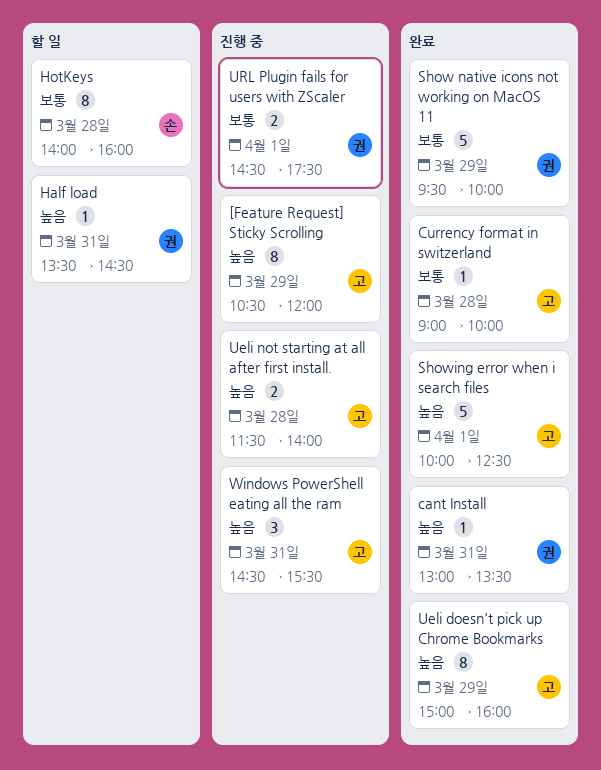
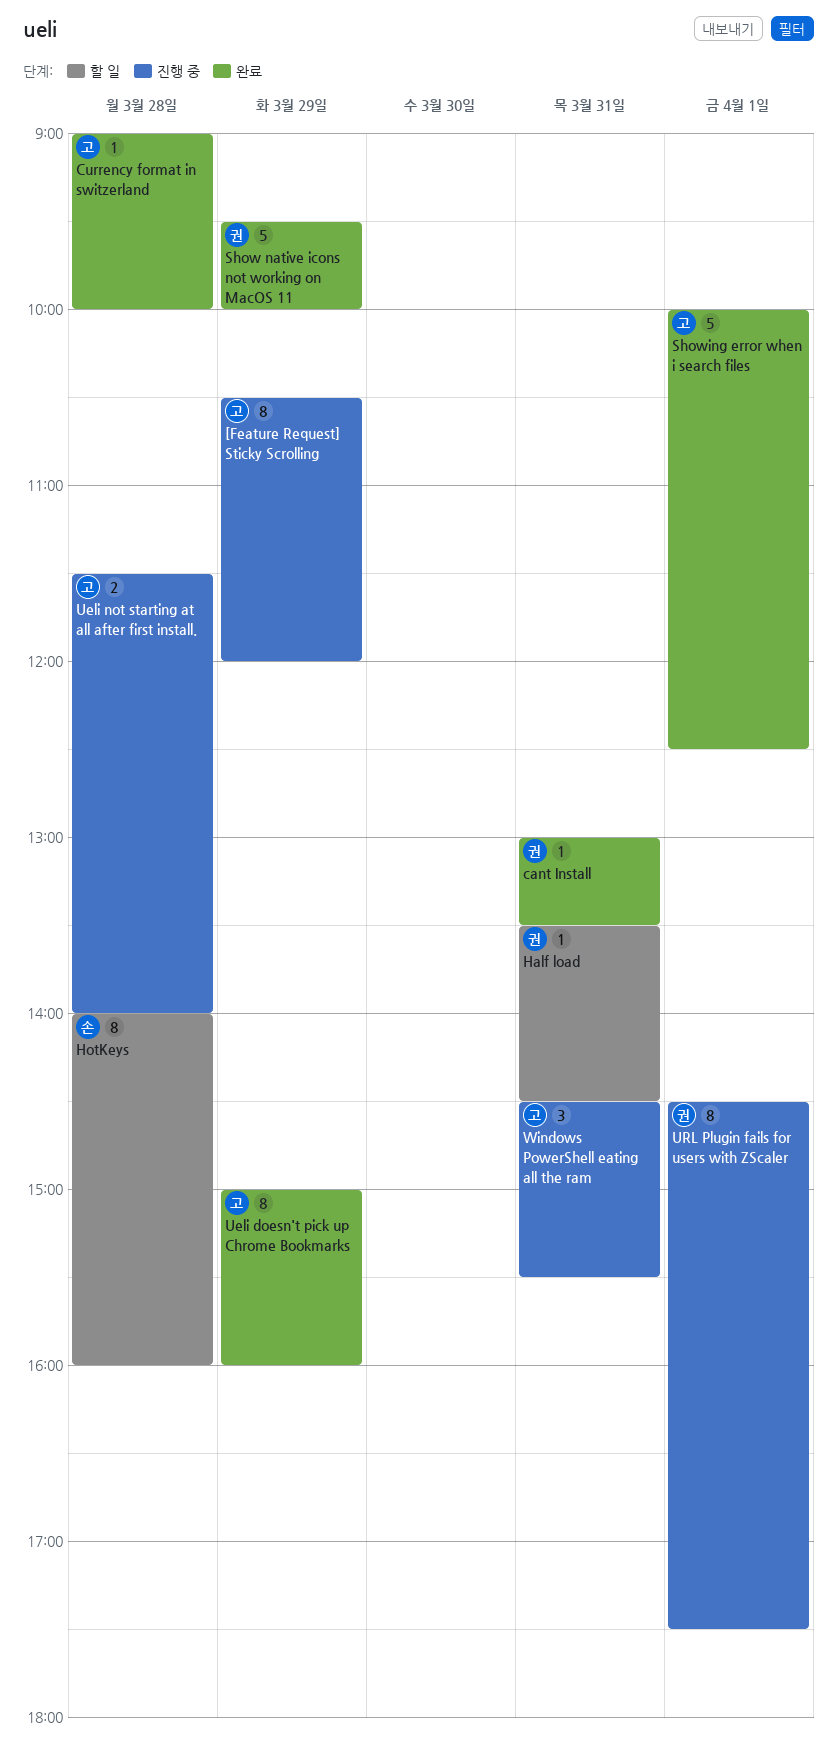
URL Plugin fails for users with ZScaler, estimate: 2 -> 8

